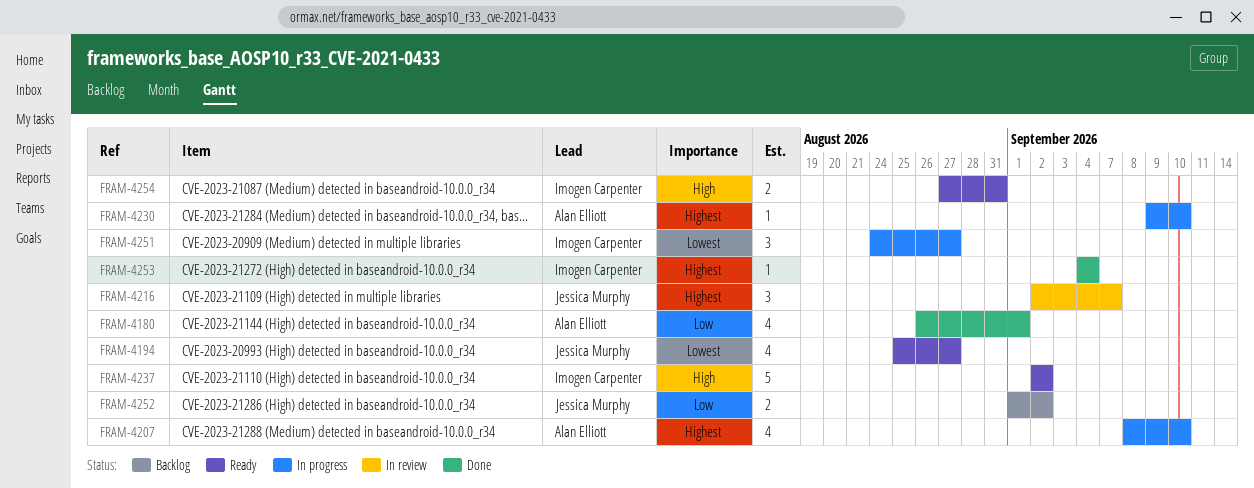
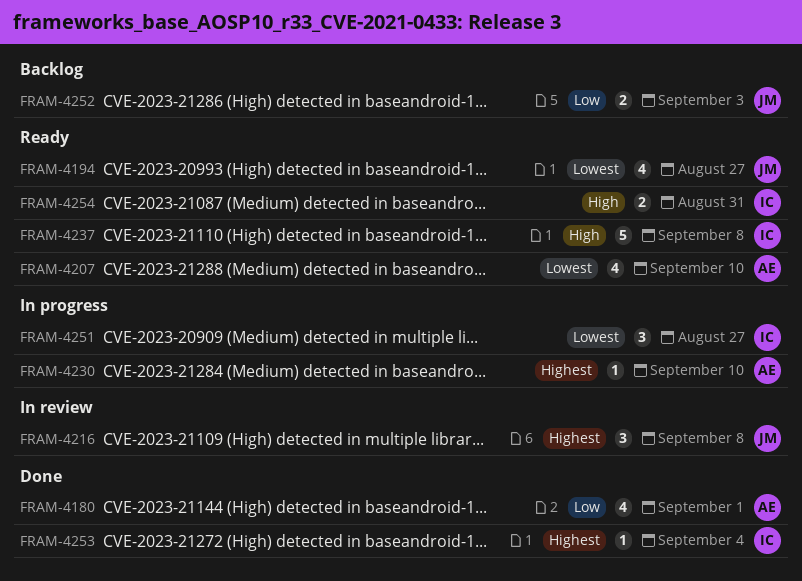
FRAM-4207, status: In progress -> Ready
FRAM-4207, priority: Highest -> Lowest
FRAM-4216, due: Sep 7 -> Sep 8
FRAM-4237, due: Sep 2 -> Sep 8
FRAM-4252, due: Sep 2 -> Sep 3

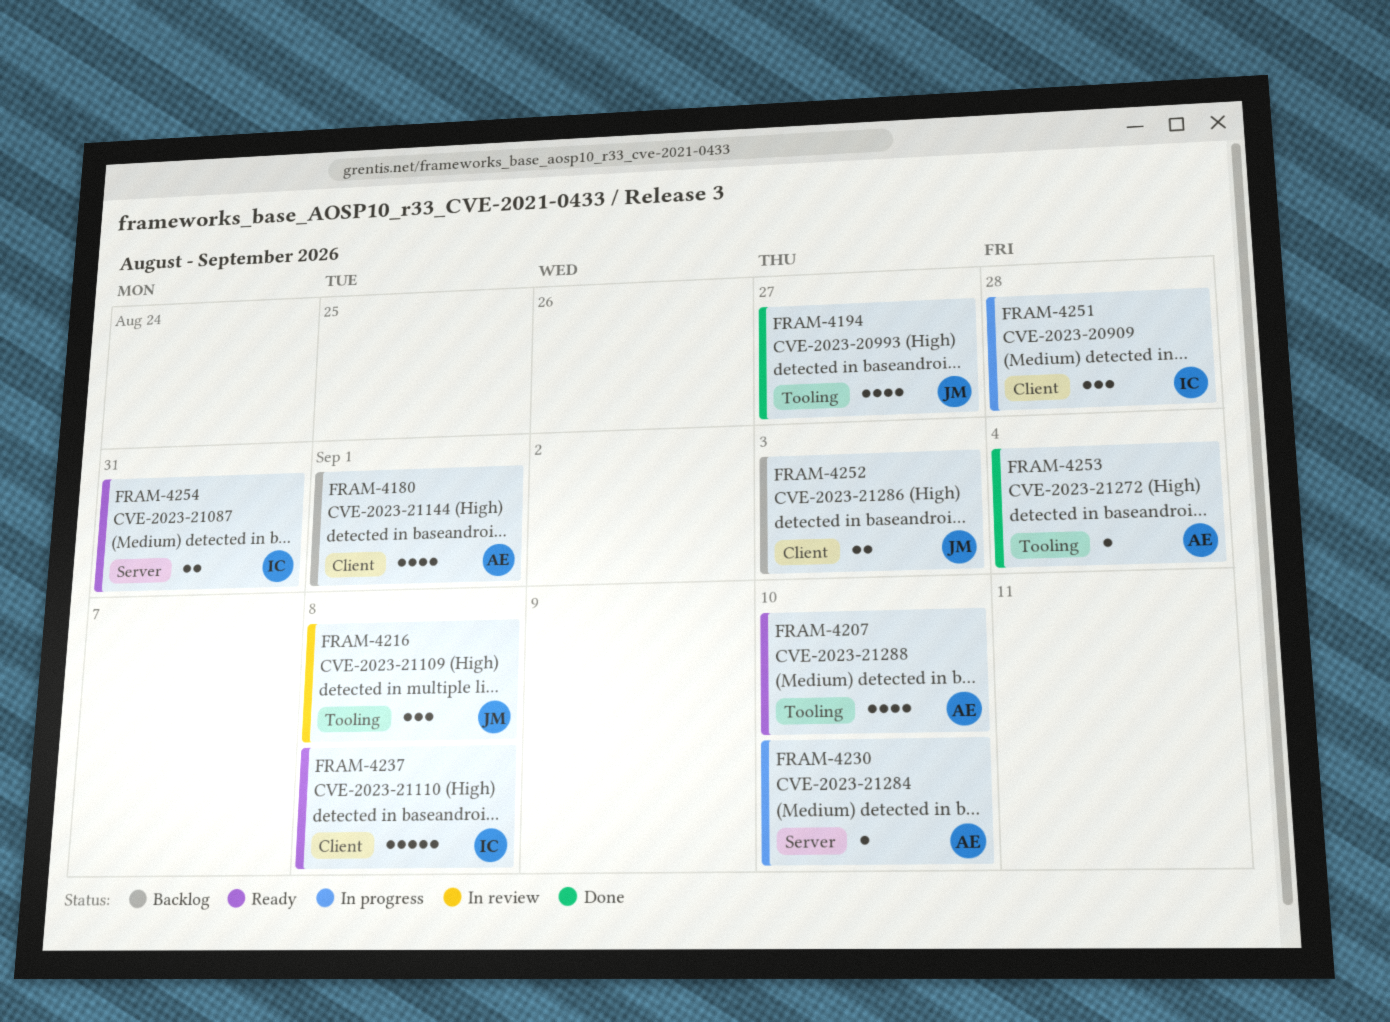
FRAM-4180, status: Done -> Backlog
FRAM-4194, status: Ready -> Done
FRAM-4251, due: Aug 27 -> Aug 28
FRAM-4253, owner: IC -> AE

